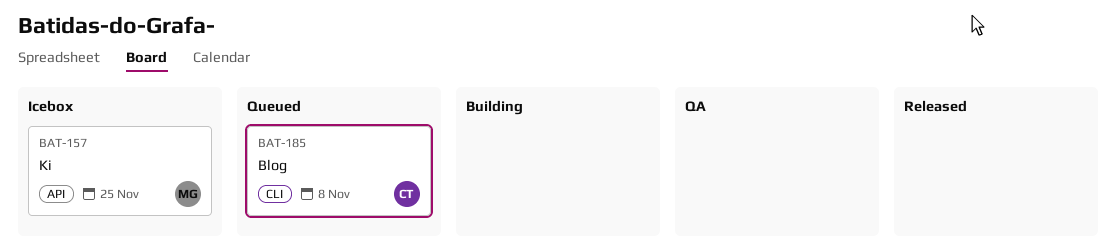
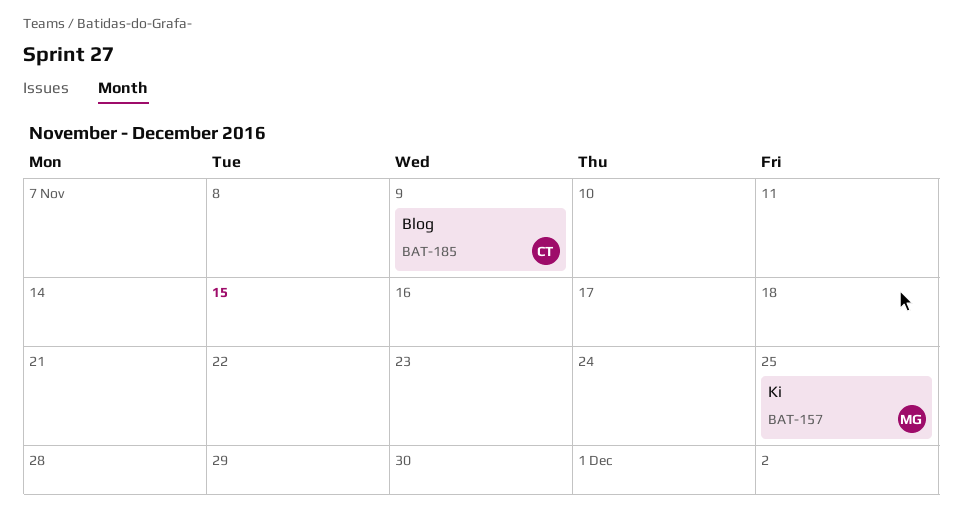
BAT-185, due: Nov 8 -> Nov 9

